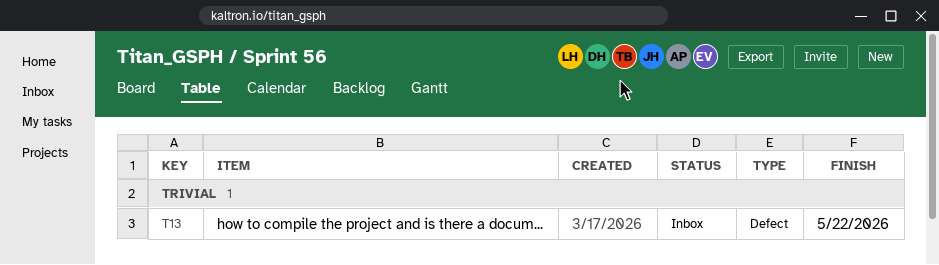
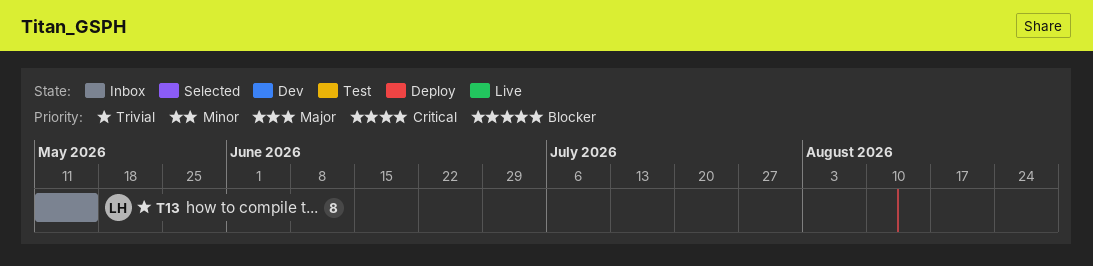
T13, due: May 22 -> May 15

